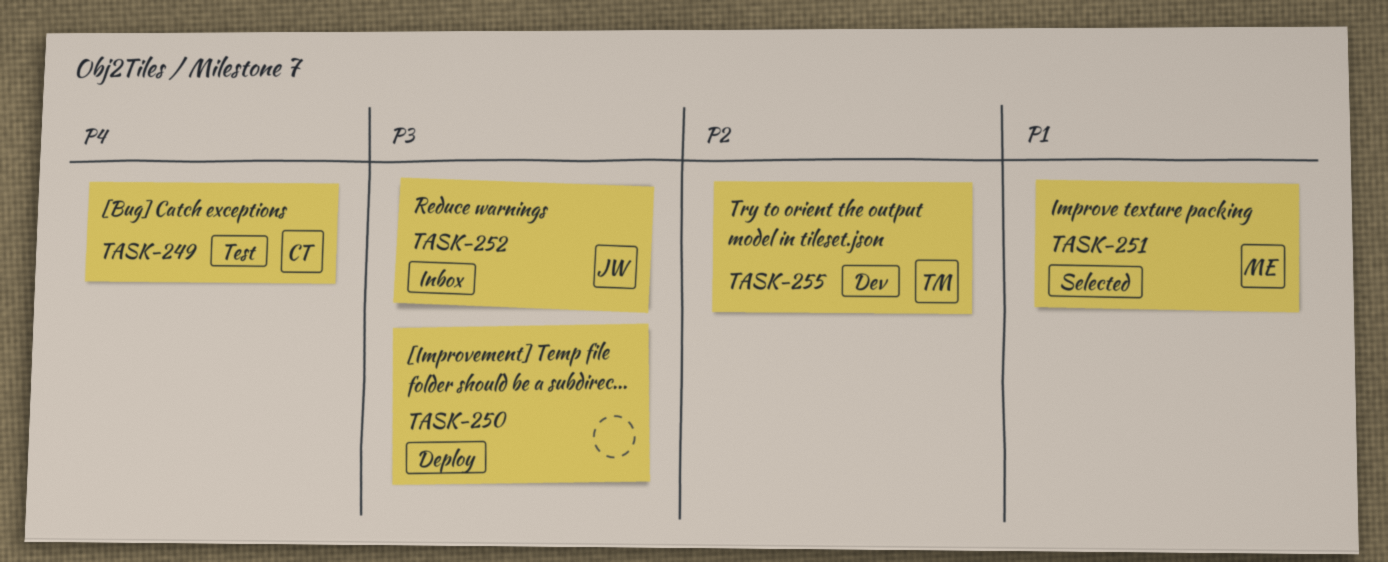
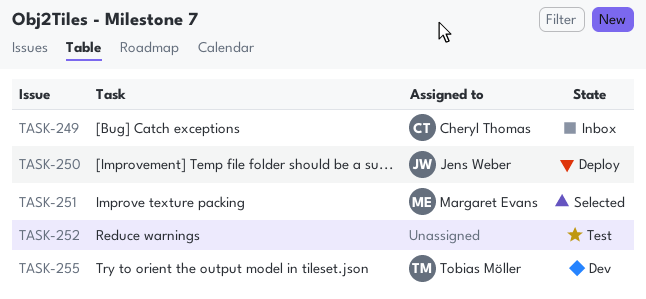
TASK-249, status: Test -> Inbox
TASK-250, owner: none -> Jens Weber
TASK-252, status: Inbox -> Test
TASK-252, owner: Jens Weber -> none

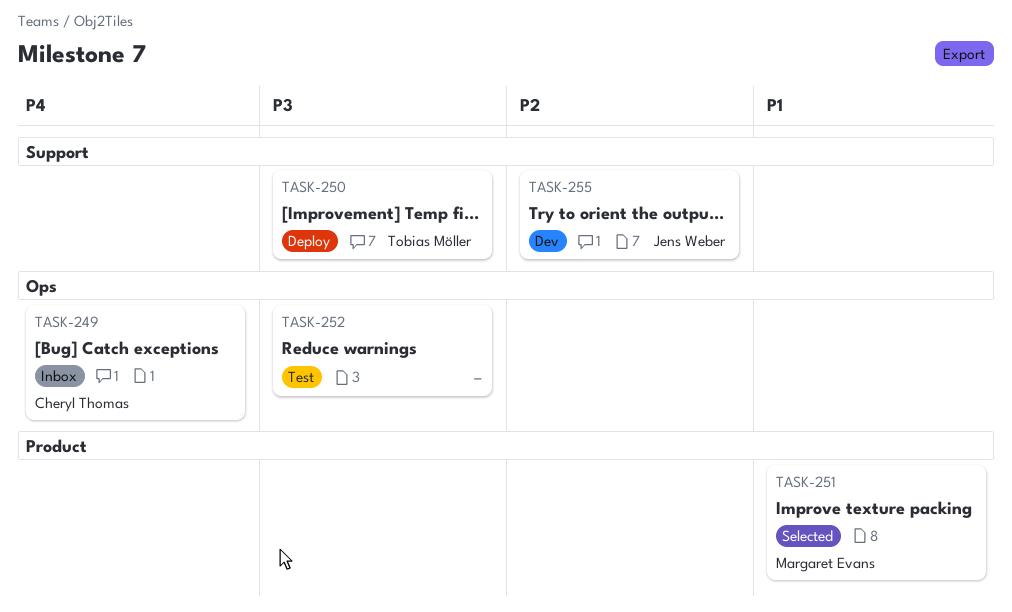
TASK-250, owner: Jens Weber -> Tobias Möller
TASK-255, owner: Tobias Möller -> Jens Weber

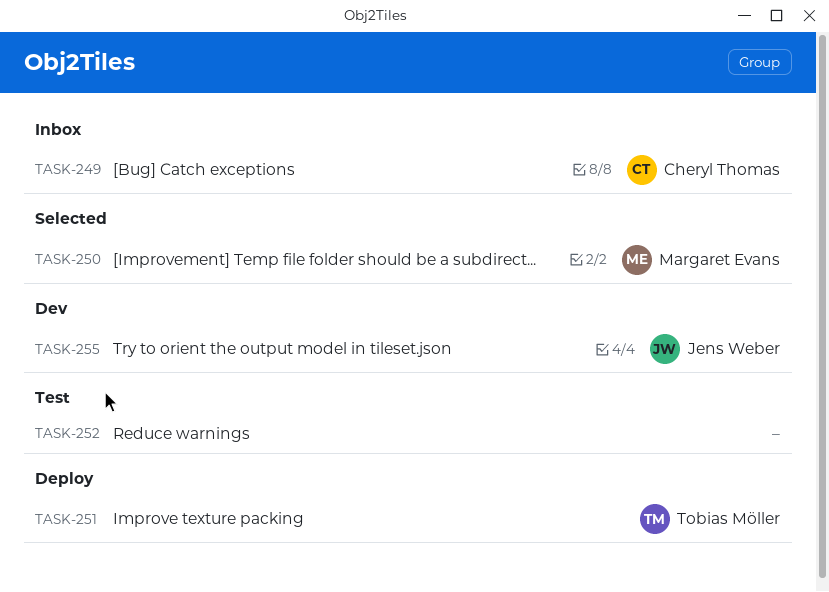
TASK-250, status: Deploy -> Selected
TASK-250, owner: Tobias Möller -> Margaret Evans
TASK-251, status: Selected -> Deploy
TASK-251, owner: Margaret Evans -> Tobias Möller

